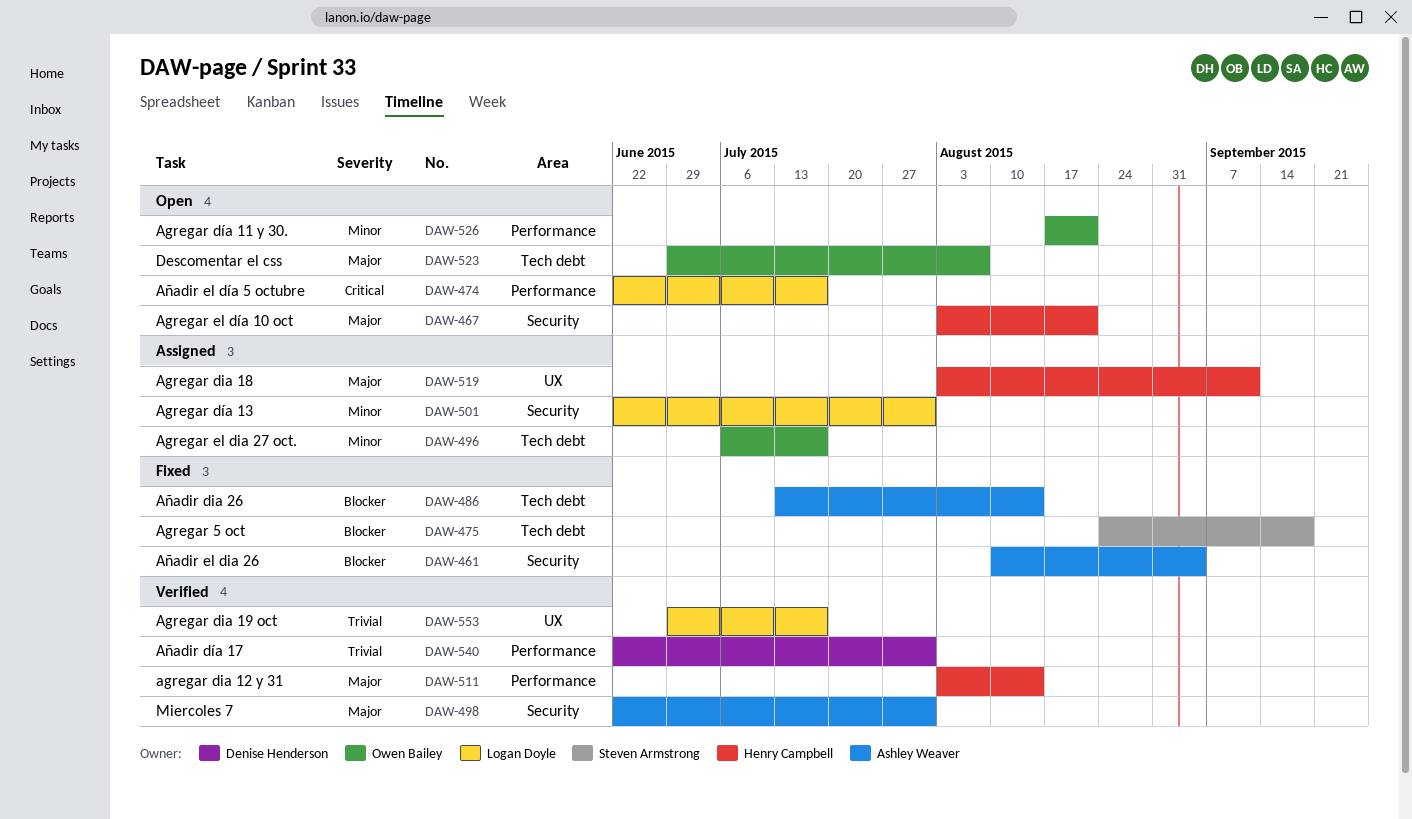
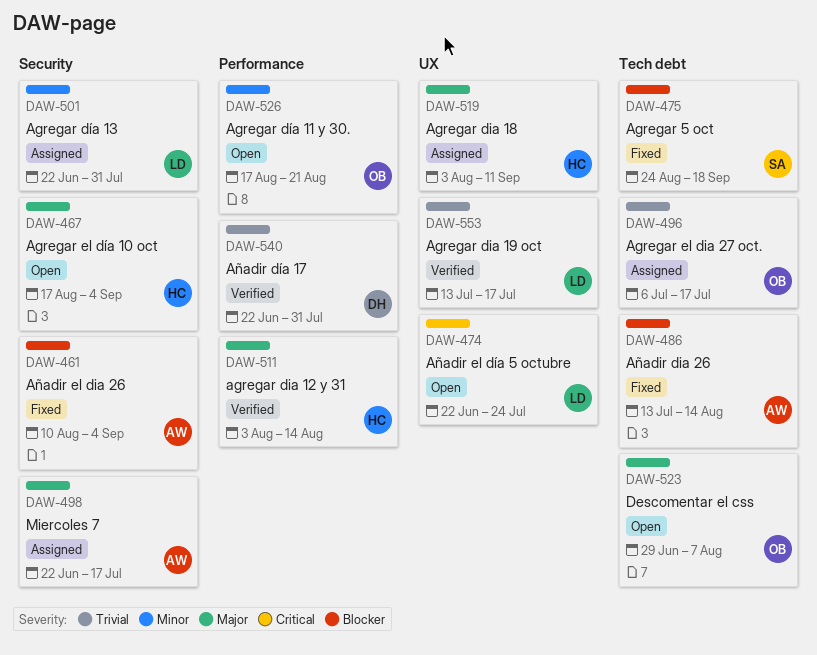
DAW-467, start: Aug 3 -> Aug 17
DAW-467, due: Aug 21 -> Sep 4
DAW-474, label: Performance -> UX
DAW-474, due: Jul 17 -> Jul 24
DAW-496, priority: Minor -> Trivial
DAW-498, status: Verified -> Assigned
DAW-498, due: Jul 31 -> Jul 17
DAW-553, start: Jun 29 -> Jul 13

